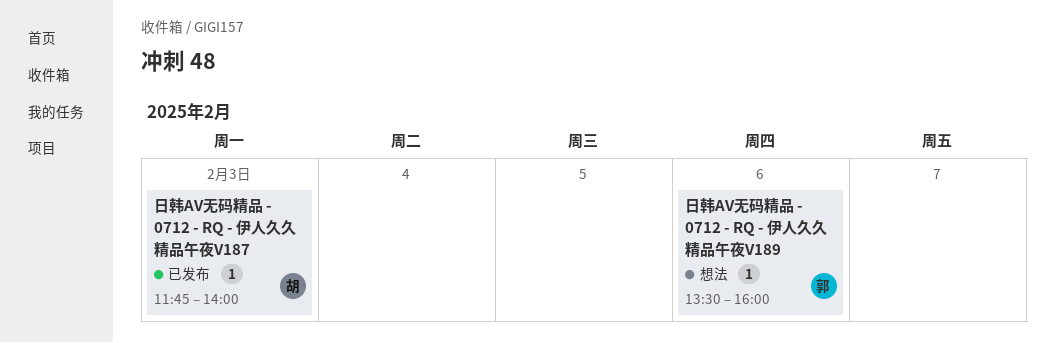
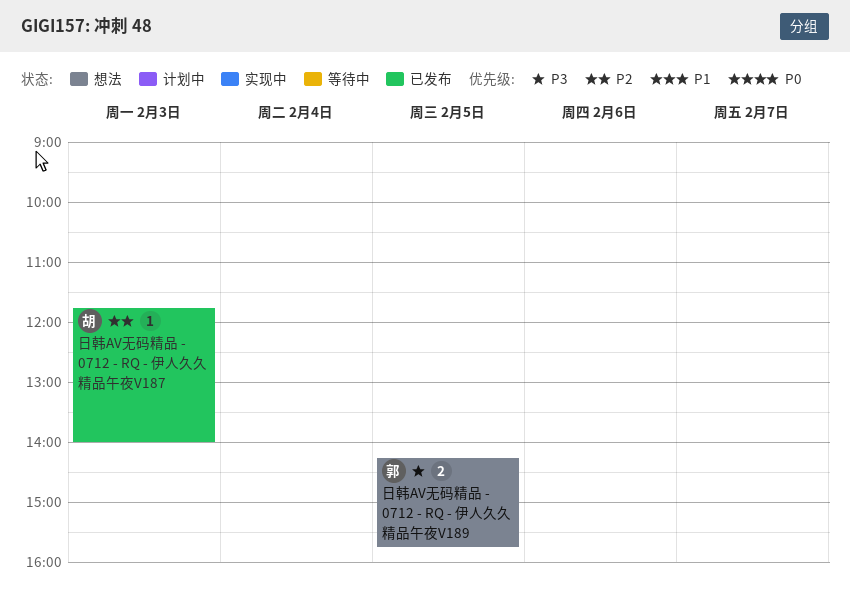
日韩AV无码精品 - 0712 - RQ - 伊人久久精品午夜V189, estimate: 1 -> 2
日韩AV无码精品 - 0712 - RQ - 伊人久久精品午夜V189, day: Feb 6 -> Feb 5
日韩AV无码精品 - 0712 - RQ - 伊人久久精品午夜V189, begins: 13:30 -> 14:15
日韩AV无码精品 - 0712 - RQ - 伊人久久精品午夜V189, ends: 16:00 -> 15:45

